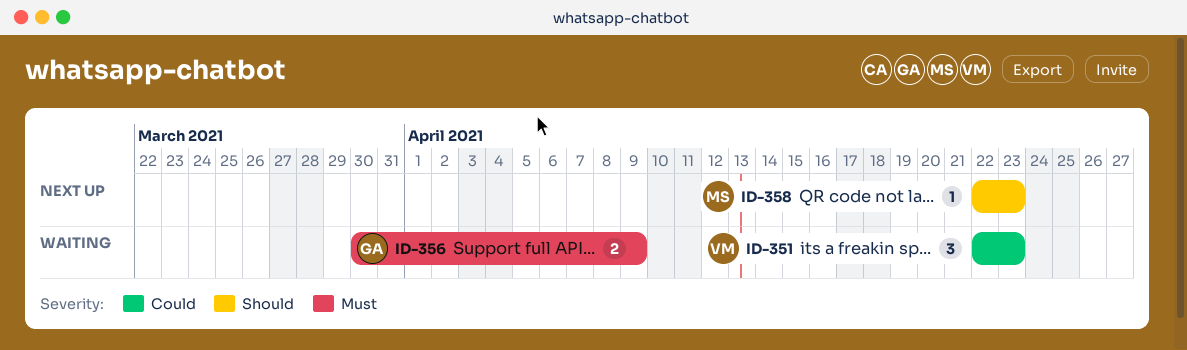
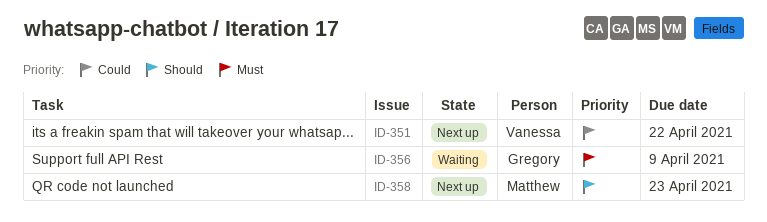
ID-351, status: Waiting -> Next up
ID-351, due: Apr 23 -> Apr 22

